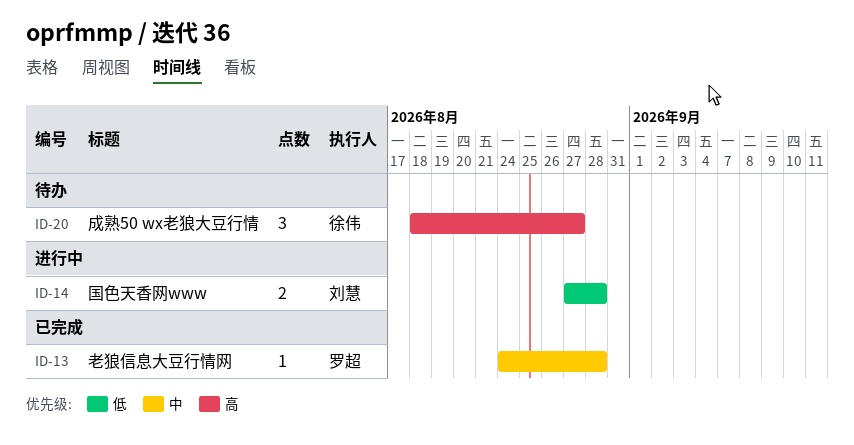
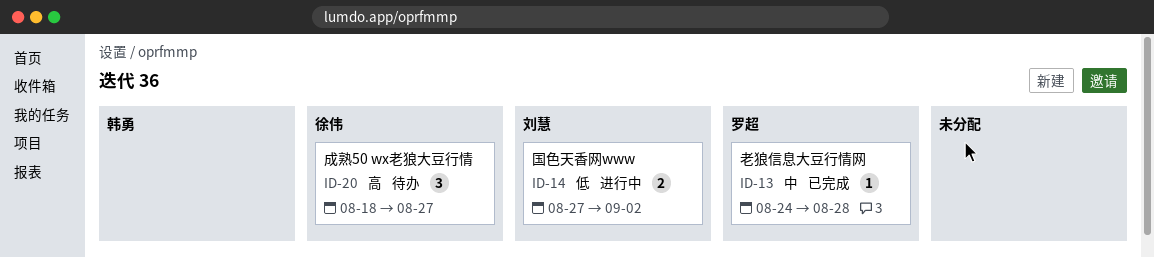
ID-14, due: Aug 28 -> Sep 2

